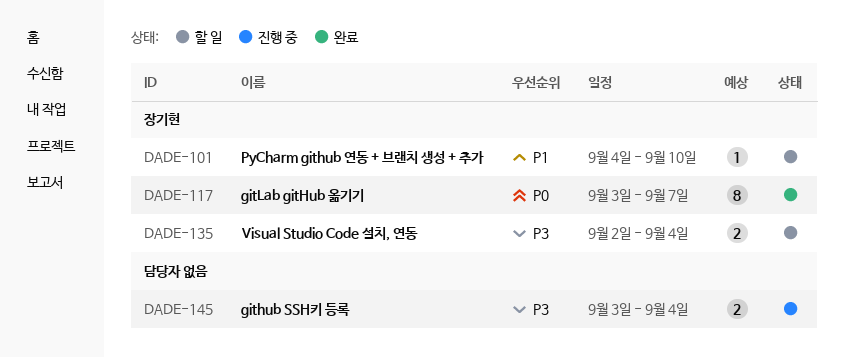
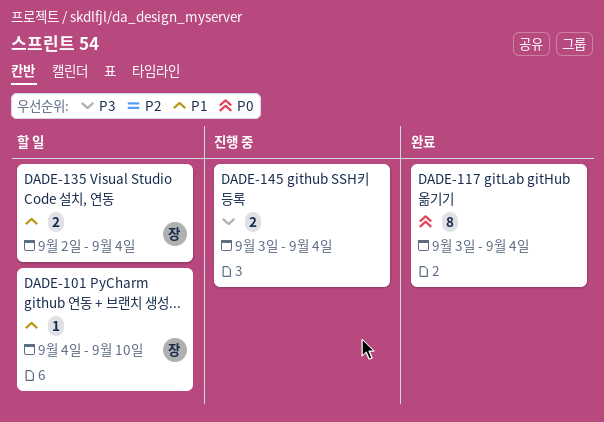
DADE-117, owner: 장기현 -> none
DADE-117, due: Sep 7 -> Sep 4
DADE-135, priority: P3 -> P1

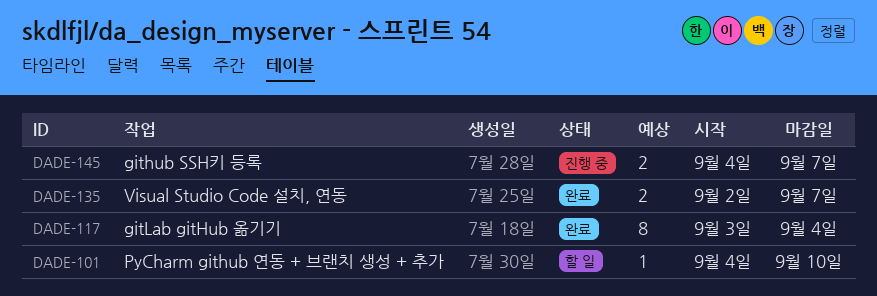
DADE-135, status: 할 일 -> 완료
DADE-135, due: Sep 4 -> Sep 7
DADE-145, start: Sep 3 -> Sep 4
DADE-145, due: Sep 4 -> Sep 7

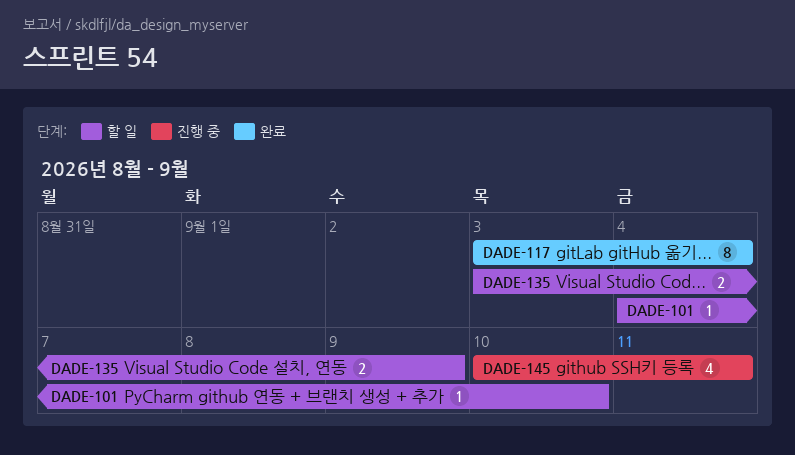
DADE-135, status: 완료 -> 할 일
DADE-135, start: Sep 2 -> Sep 3
DADE-135, due: Sep 7 -> Sep 9
DADE-145, estimate: 2 -> 4
DADE-145, start: Sep 4 -> Sep 10
DADE-145, due: Sep 7 -> Sep 11

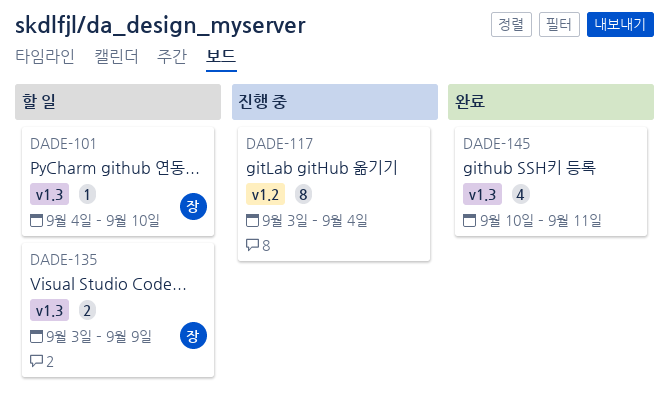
DADE-117, status: 완료 -> 진행 중
DADE-145, status: 진행 중 -> 완료

